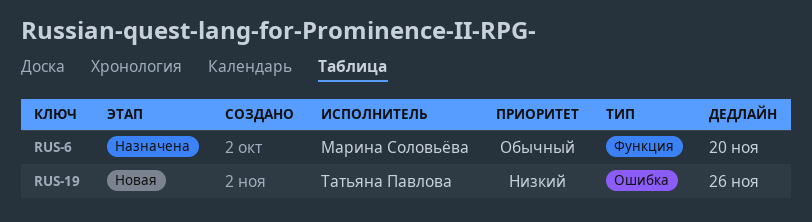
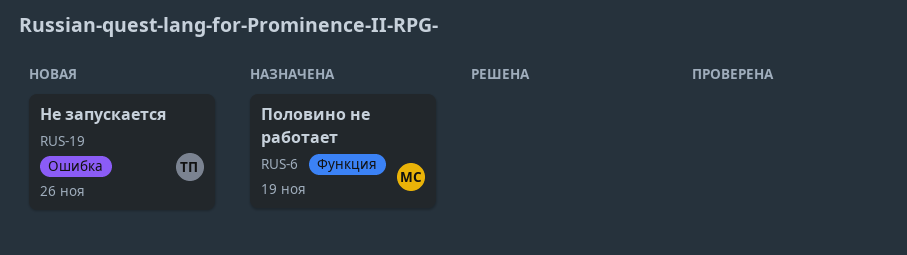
RUS-6, due: Nov 20 -> Nov 19

